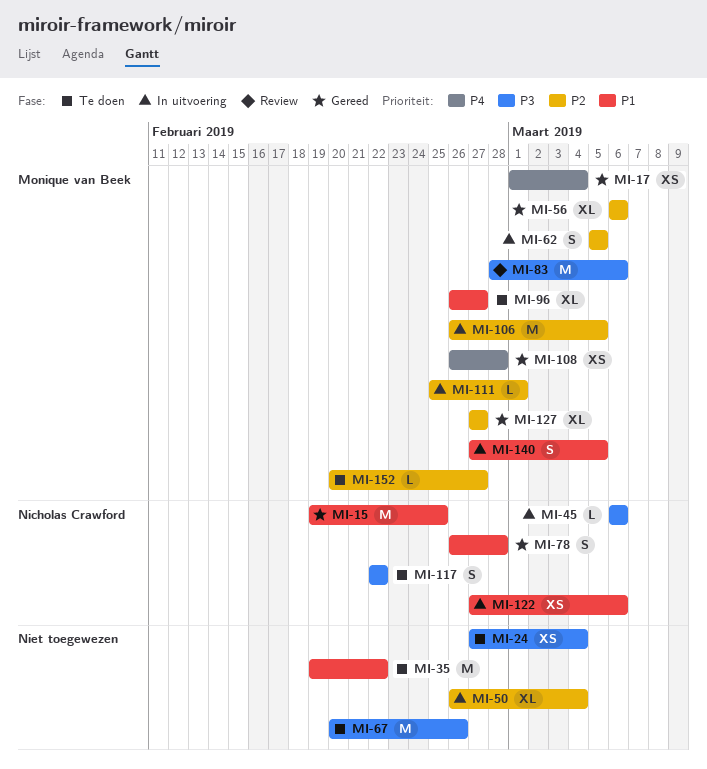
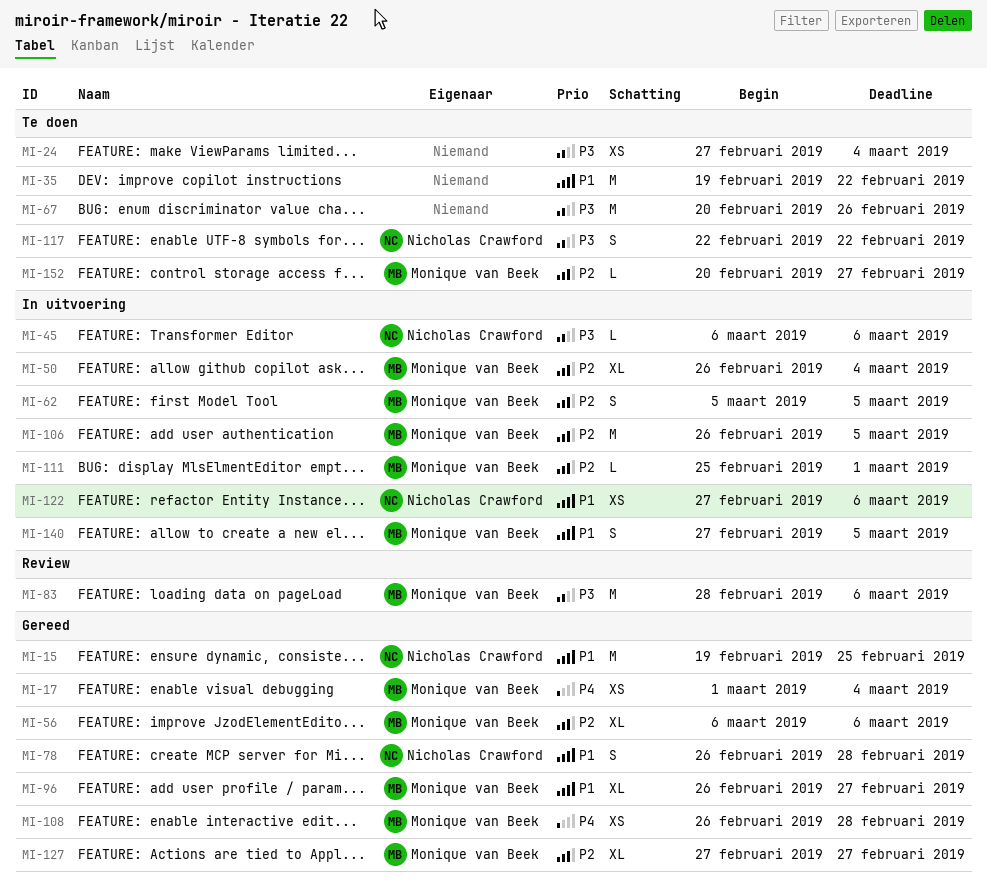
MI-50, owner: none -> Monique van Beek
MI-96, status: Te doen -> Gereed

